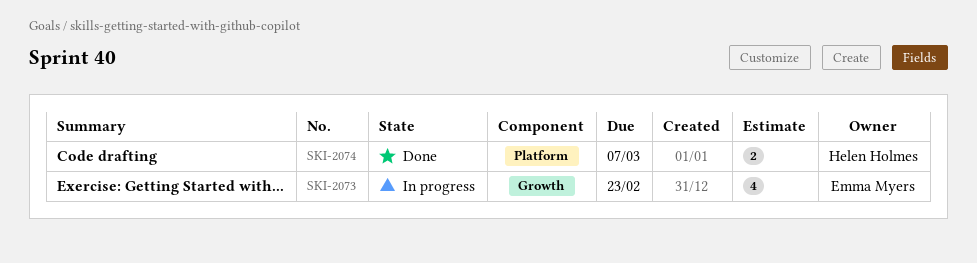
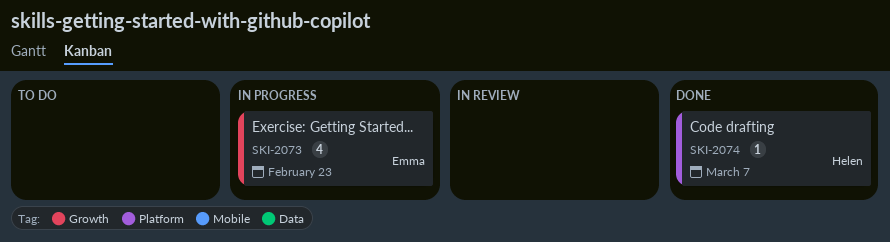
SKI-2074, estimate: 2 -> 1

